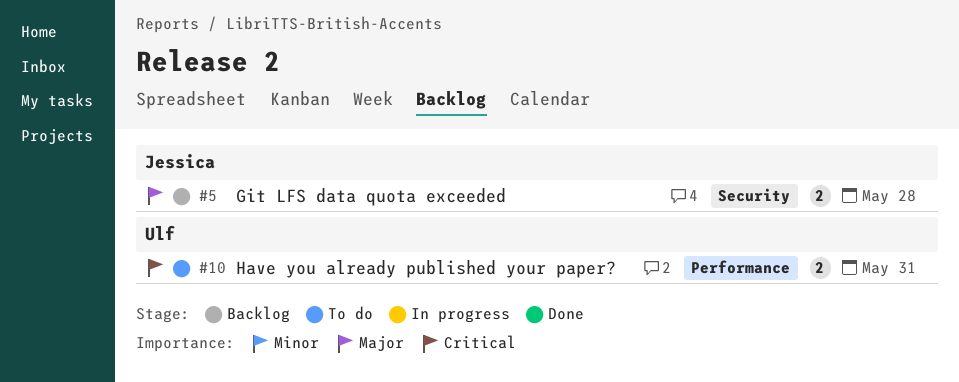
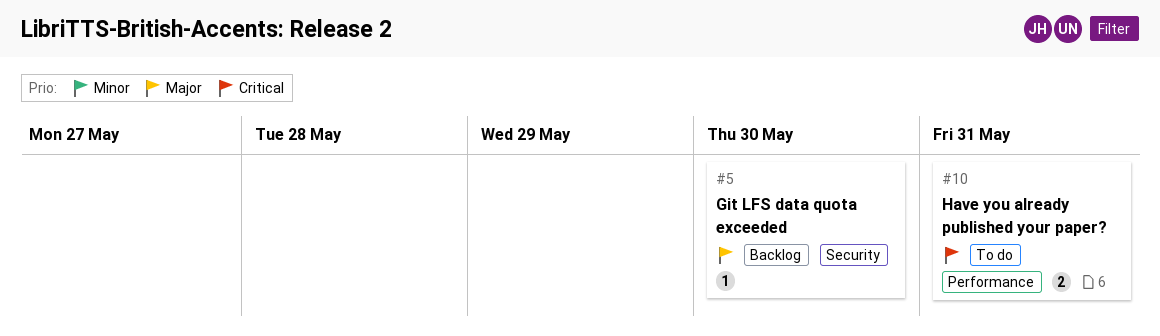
#5, estimate: 2 -> 1
#5, due: May 28 -> May 30

